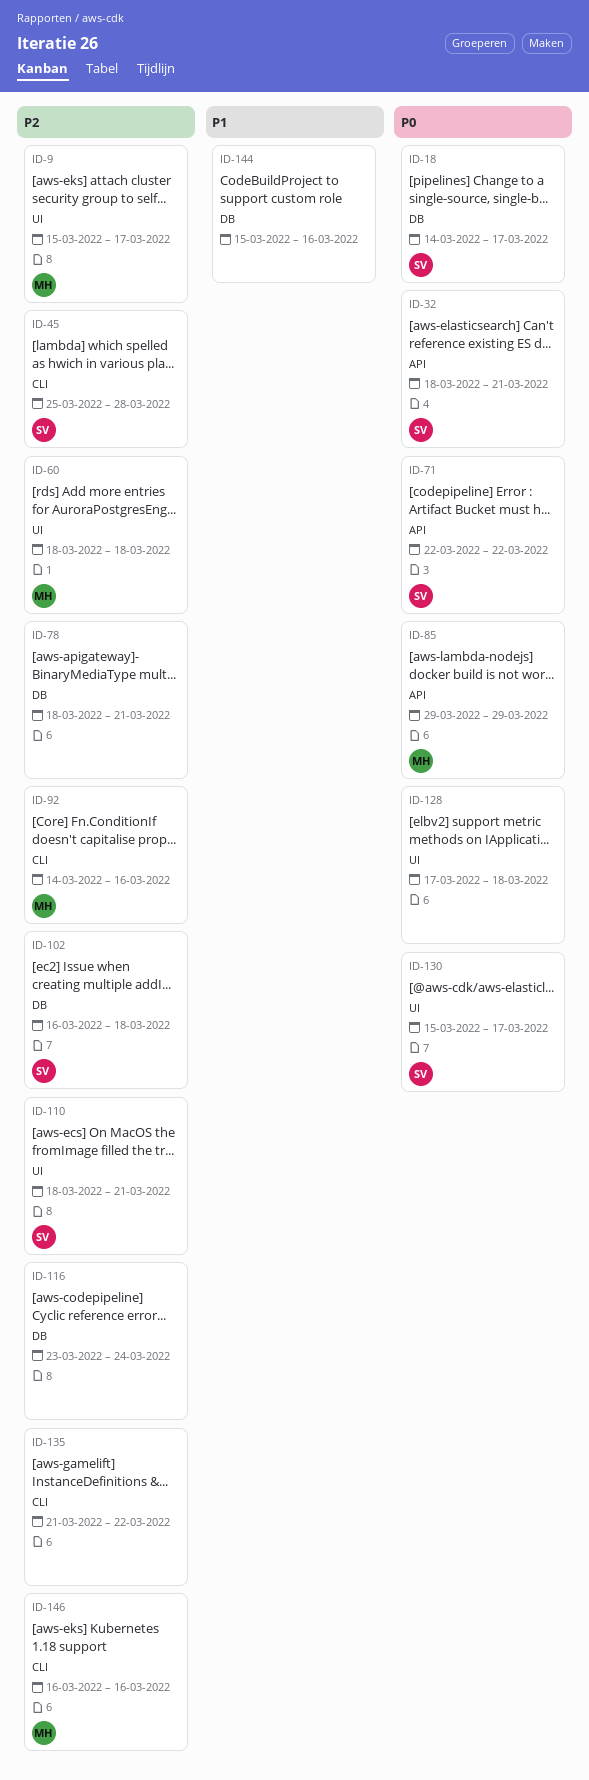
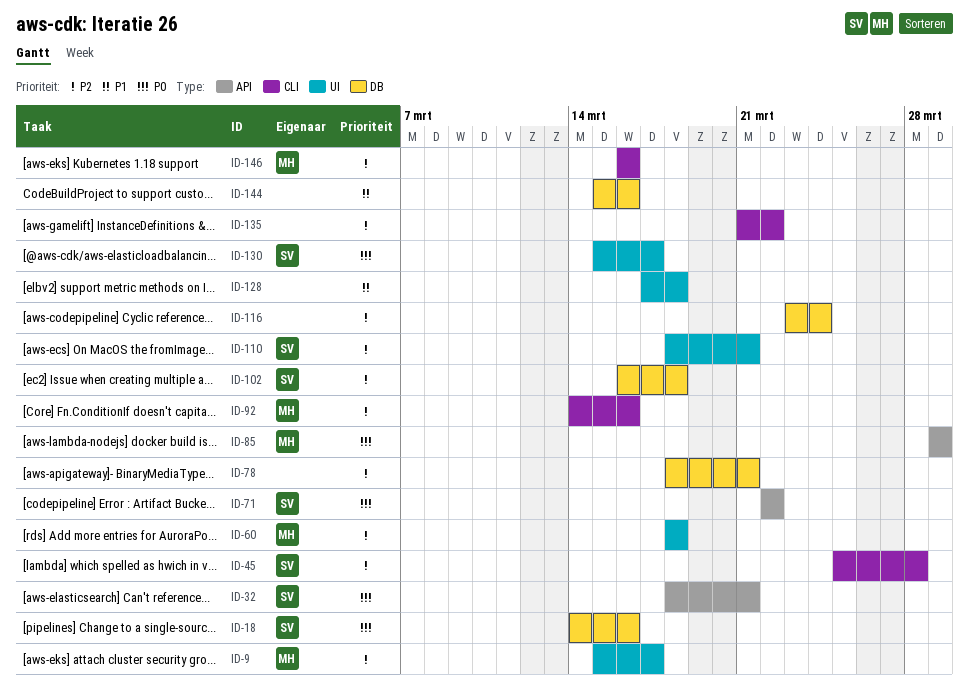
ID-18, due: Mar 17 -> Mar 16
ID-128, priority: P0 -> P1

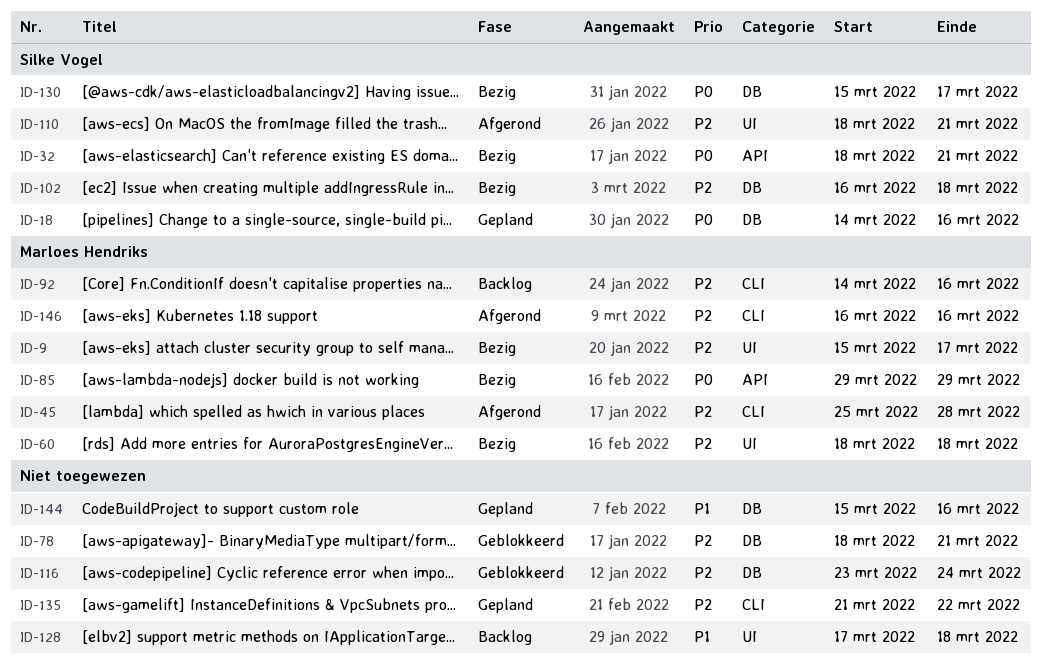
ID-45, owner: Silke Vogel -> Marloes Hendriks
ID-71: present -> none
ID-130, label: UI -> DB

